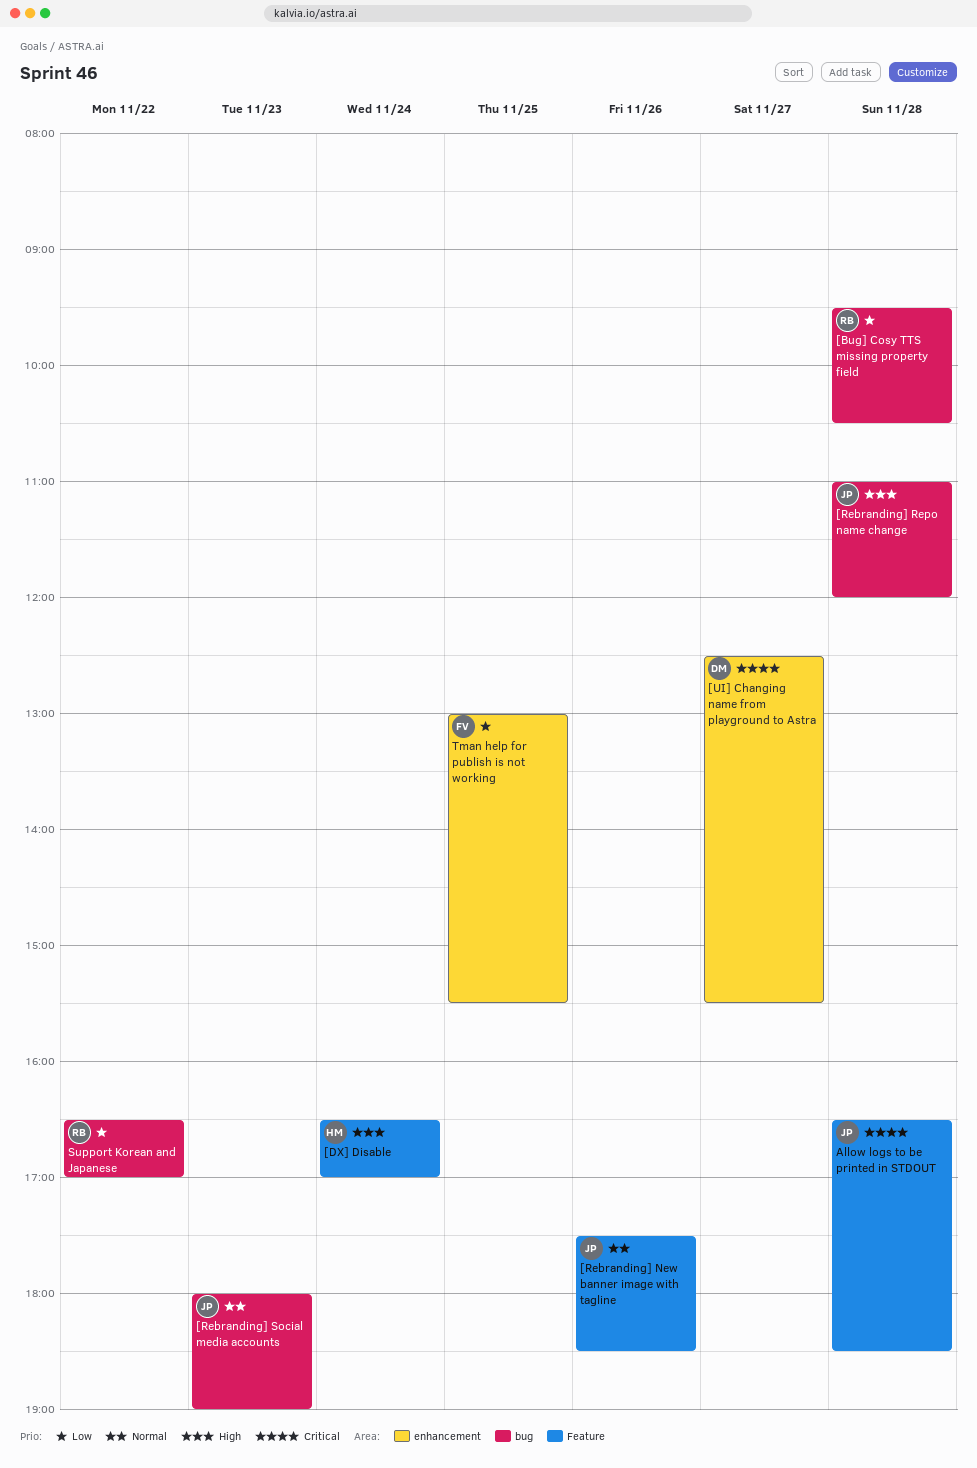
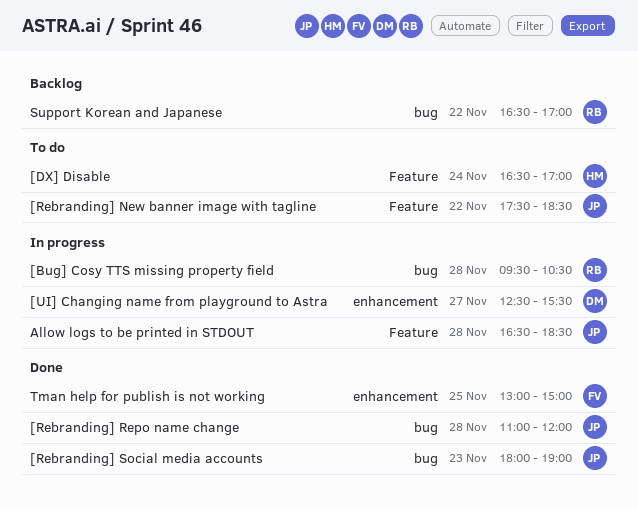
[Rebranding] New banner image with tagline, day: Nov 26 -> Nov 22
Tman help for publish is not working, ends: 15:30 -> 15:00

